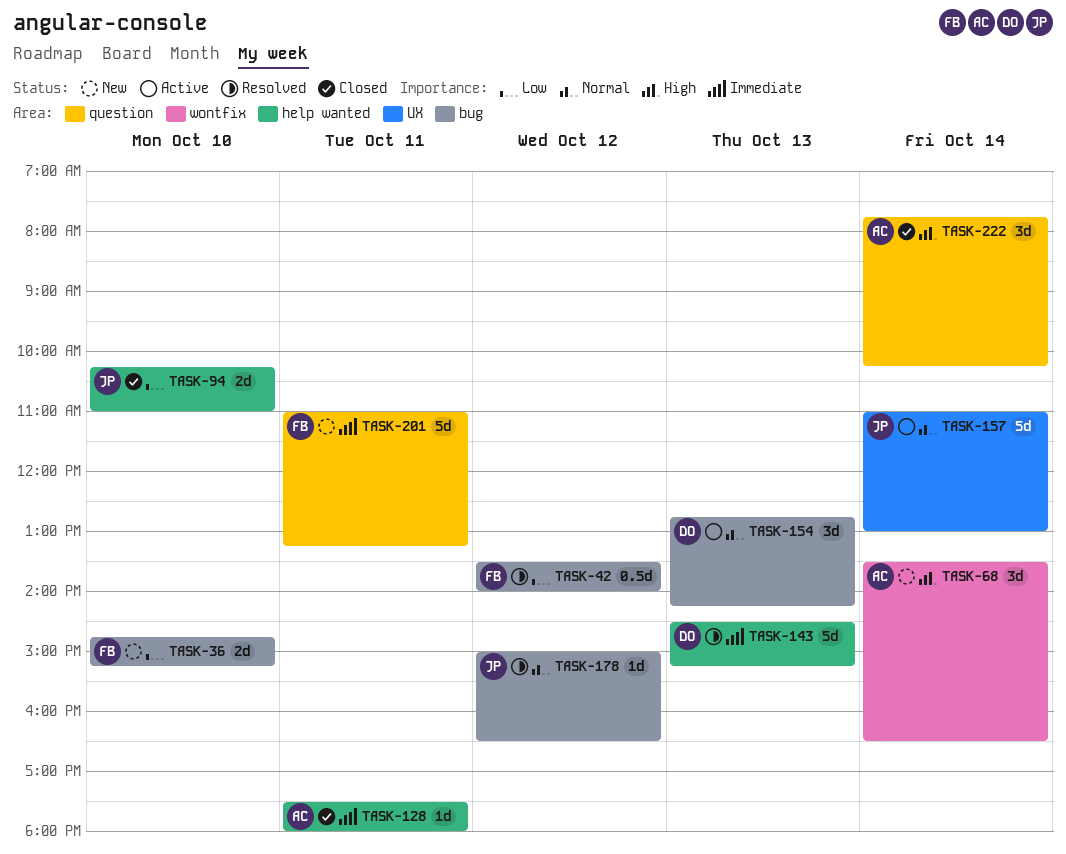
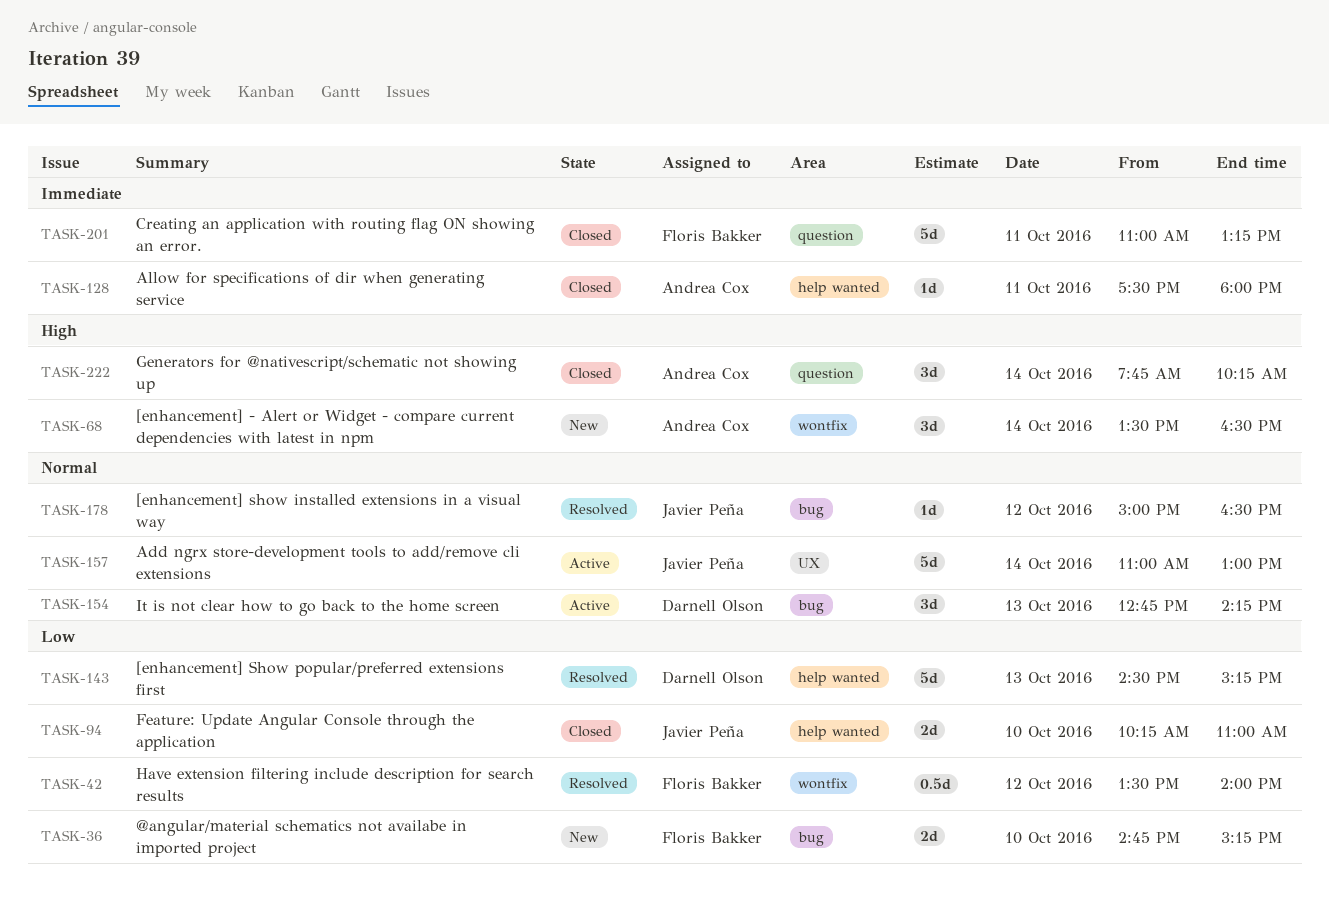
TASK-42, label: bug -> wontfix
TASK-143, priority: Immediate -> Low
TASK-201, status: New -> Closed

